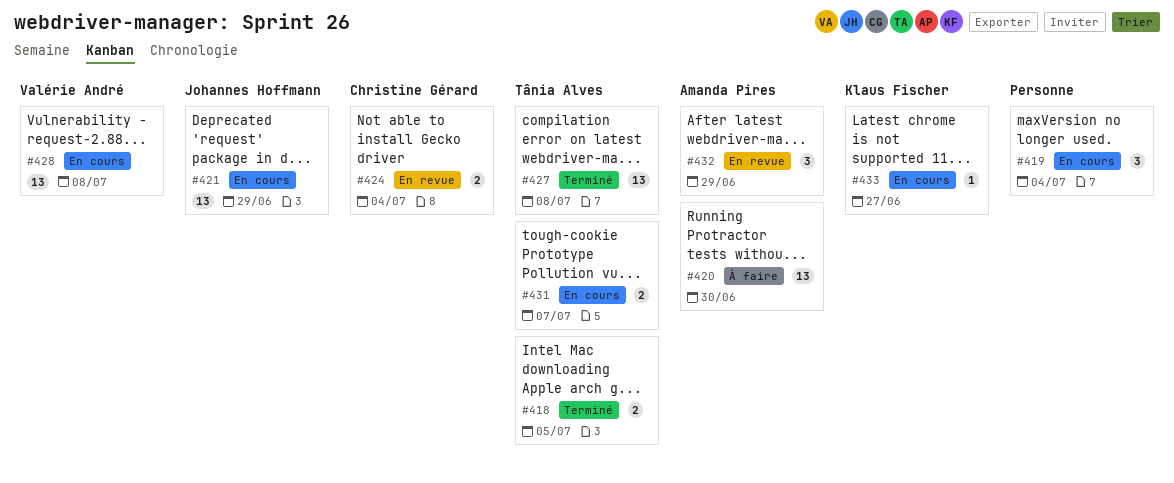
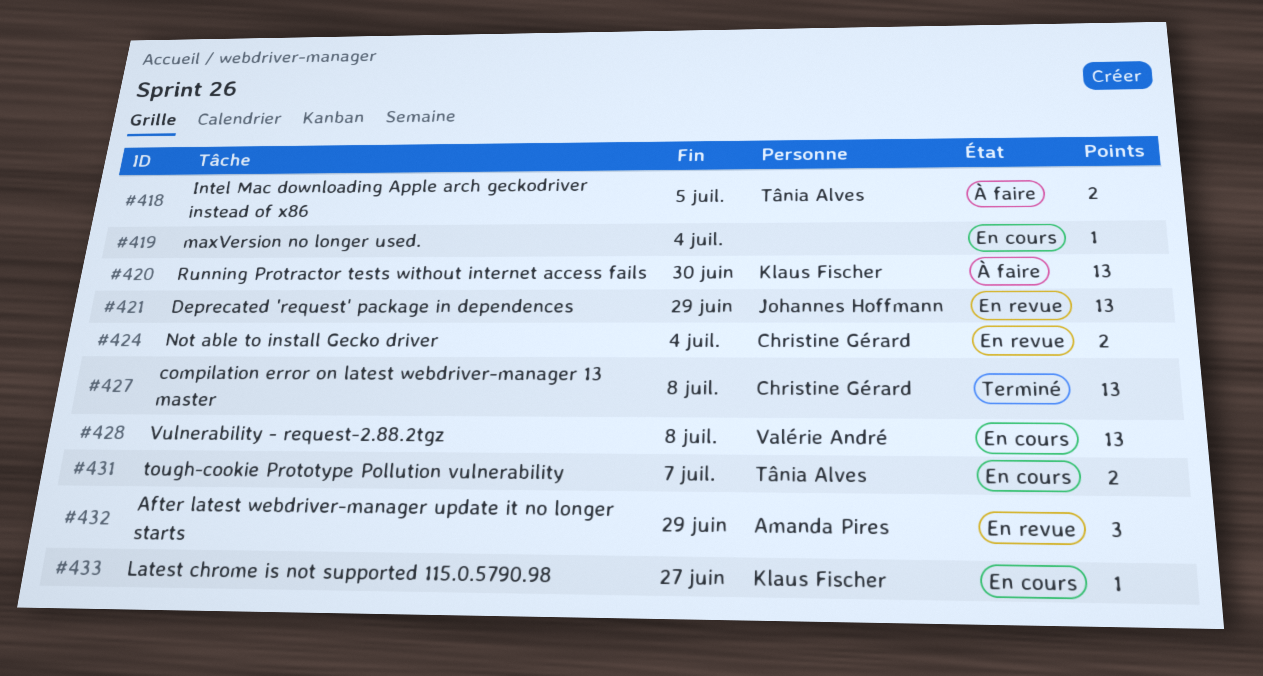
#418, status: Terminé -> À faire
#419, estimate: 3 -> 1
#420, owner: Amanda Pires -> Klaus Fischer
#421, status: En cours -> En revue
#427, owner: Tânia Alves -> Christine Gérard

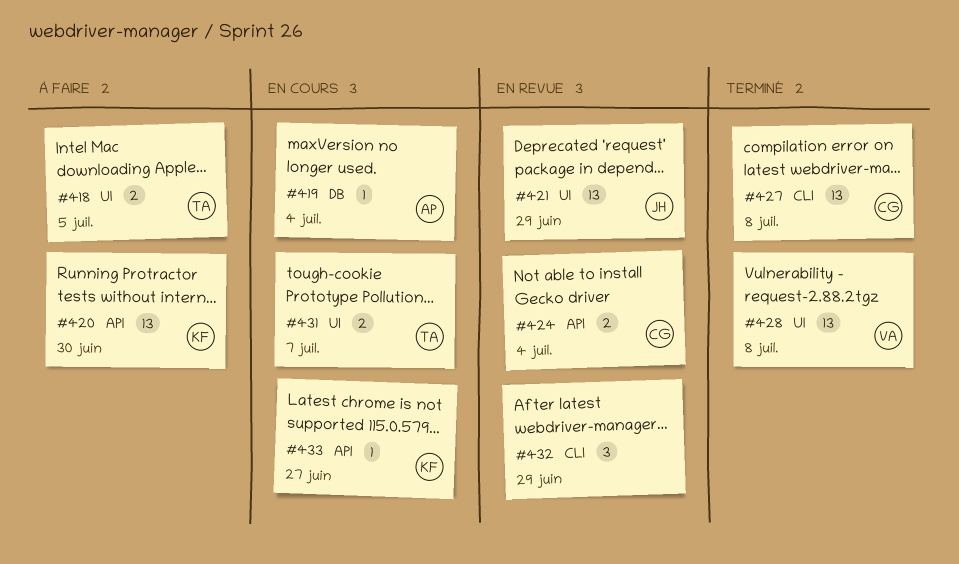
#419, owner: none -> Amanda Pires
#428, status: En cours -> Terminé
#432, owner: Amanda Pires -> none

